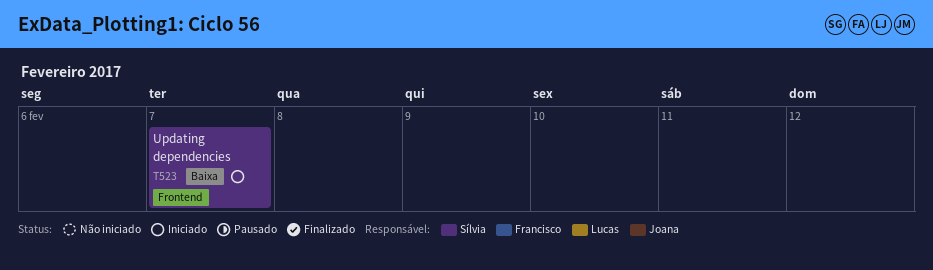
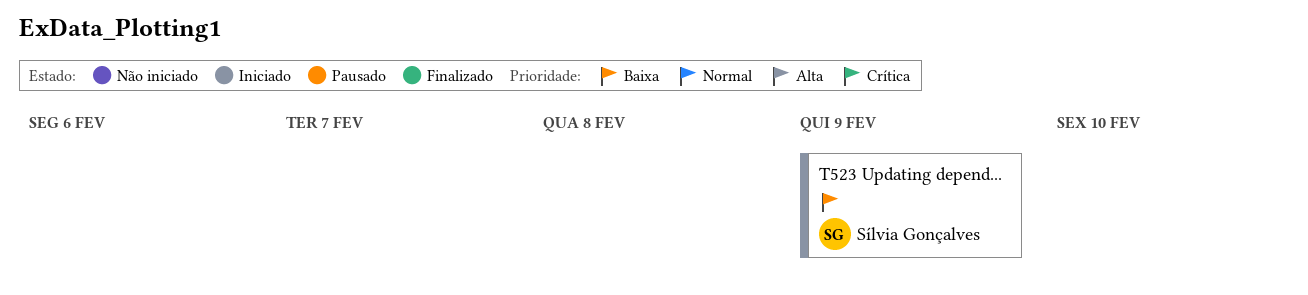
T523, due: Feb 7 -> Feb 9

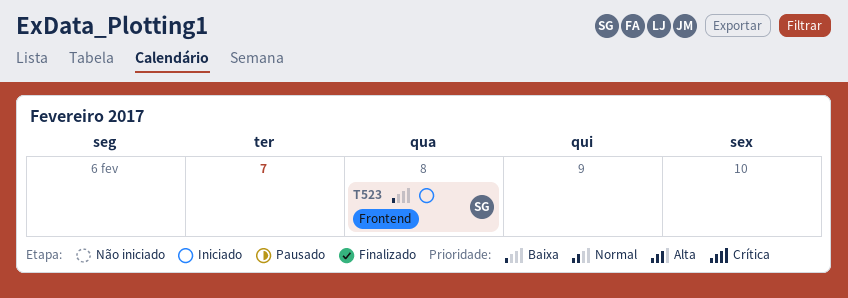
T523, due: Feb 9 -> Feb 8

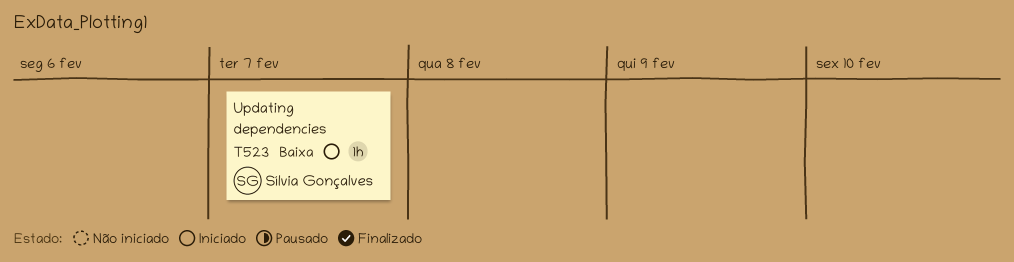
T523, due: Feb 8 -> Feb 7

